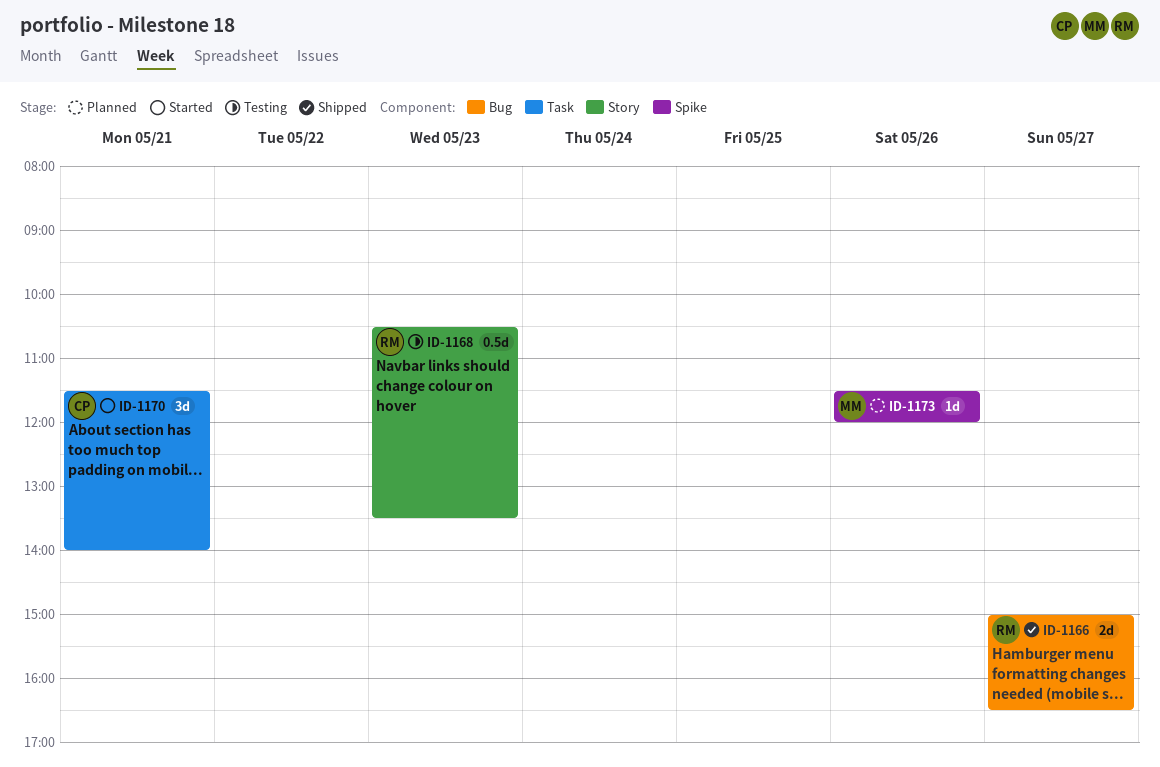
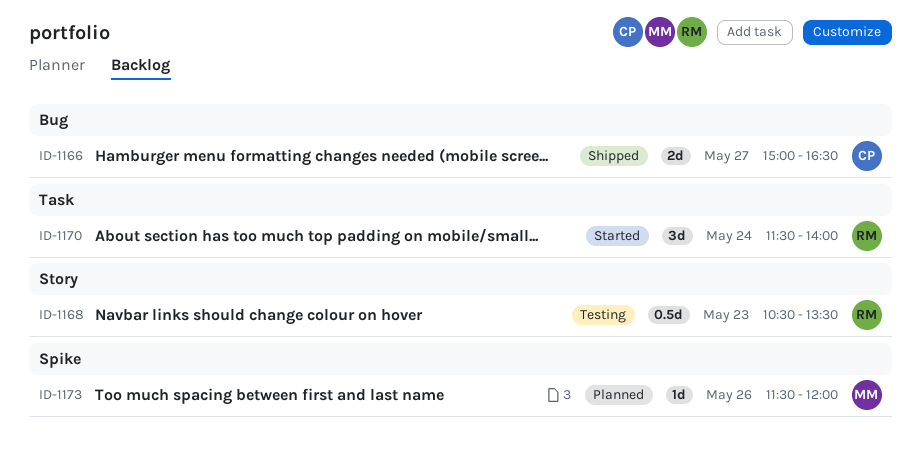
ID-1166, owner: RM -> CP
ID-1170, owner: CP -> RM
ID-1170, day: May 21 -> May 24

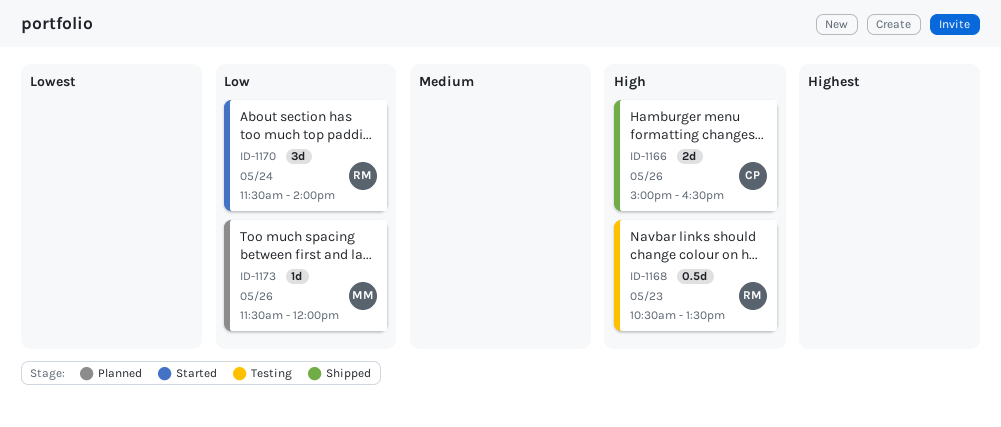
ID-1166, day: May 27 -> May 26

